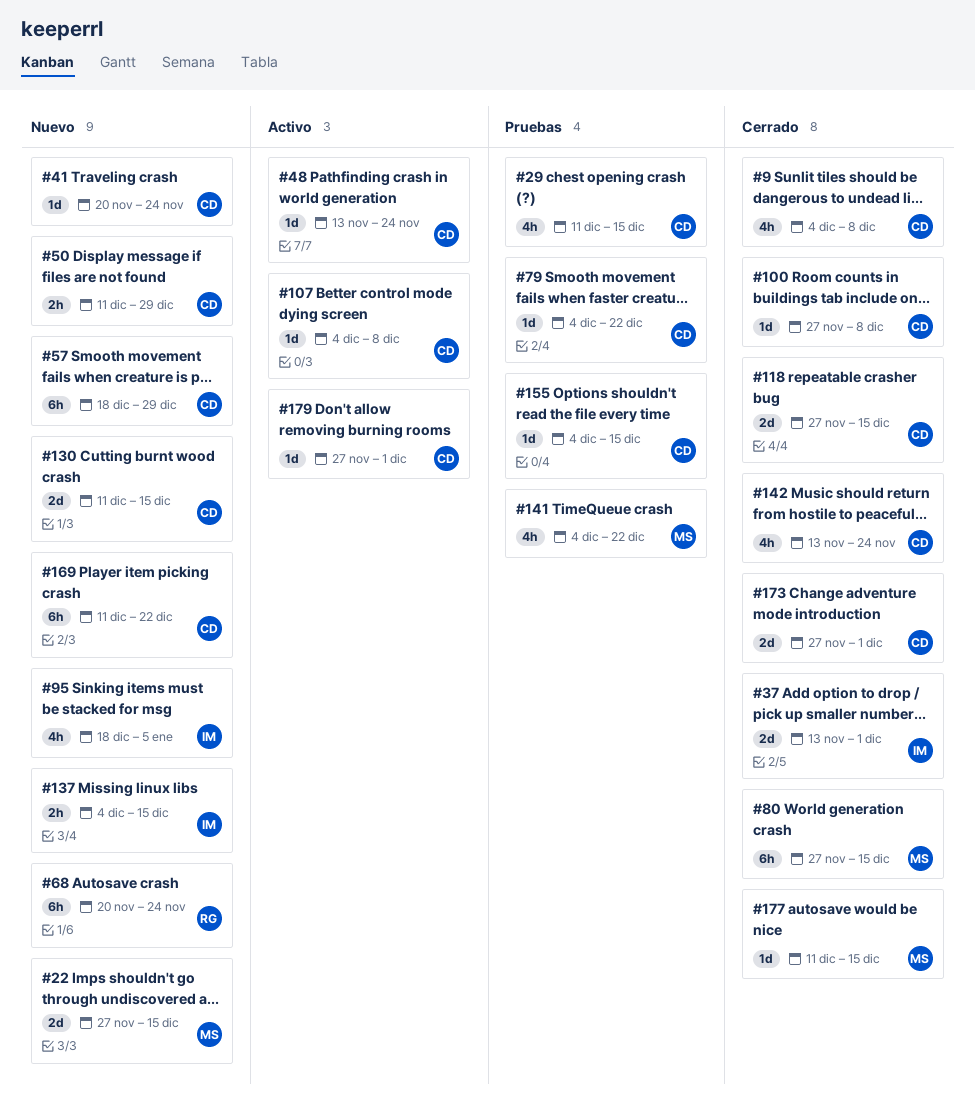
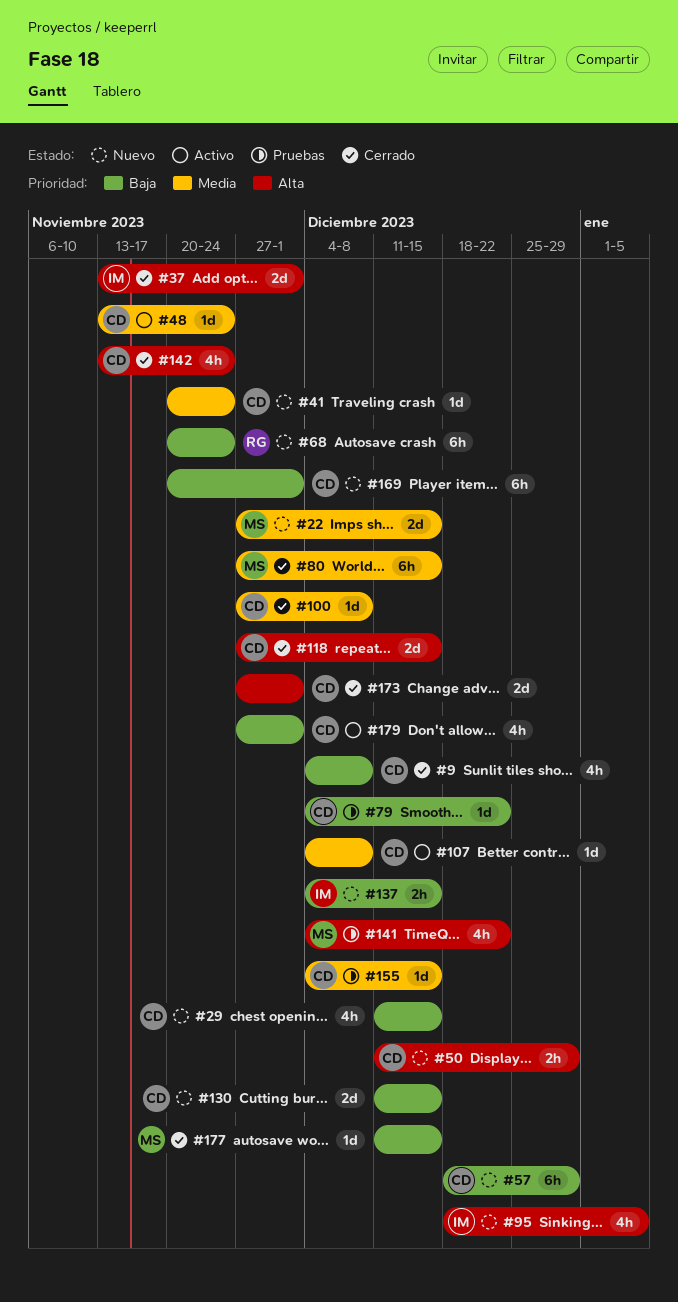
#29, status: Pruebas -> Nuevo
#169, start: Dec 11 -> Nov 20
#169, due: Dec 22 -> Dec 1
#179, estimate: 1d -> 4h

